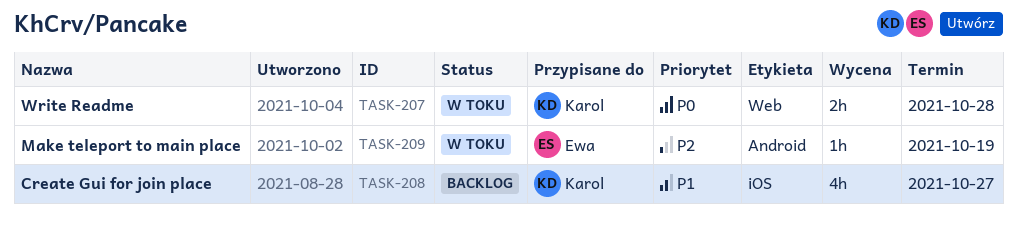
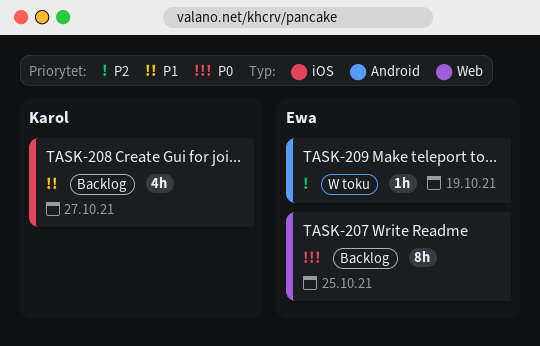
TASK-207, status: W toku -> Backlog
TASK-207, owner: Karol -> Ewa
TASK-207, estimate: 2h -> 8h
TASK-207, due: Oct 28 -> Oct 25

